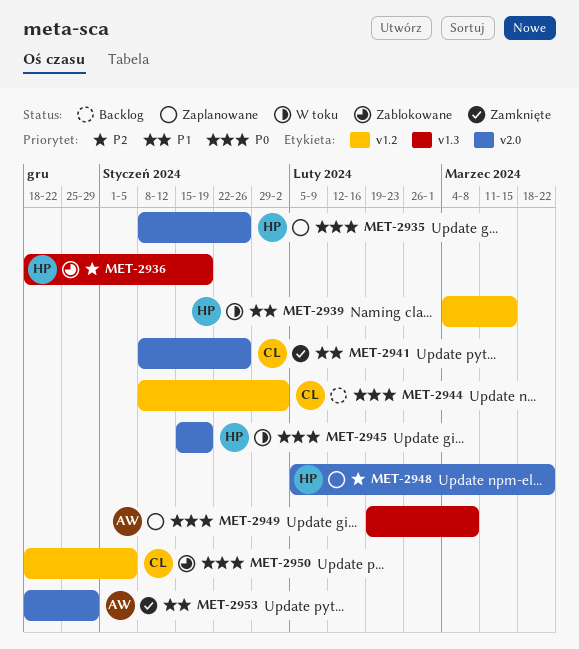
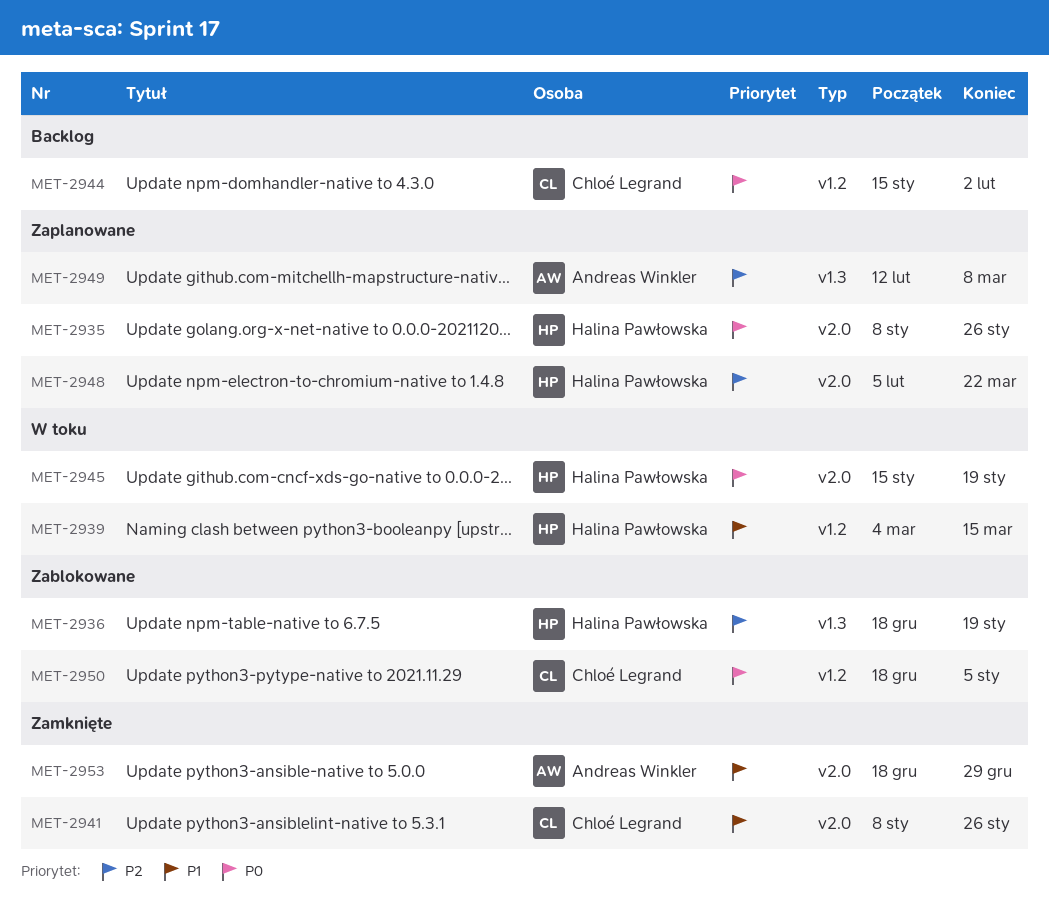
MET-2944, start: Jan 8 -> Jan 15
MET-2949, priority: P0 -> P2
MET-2949, start: Feb 19 -> Feb 12

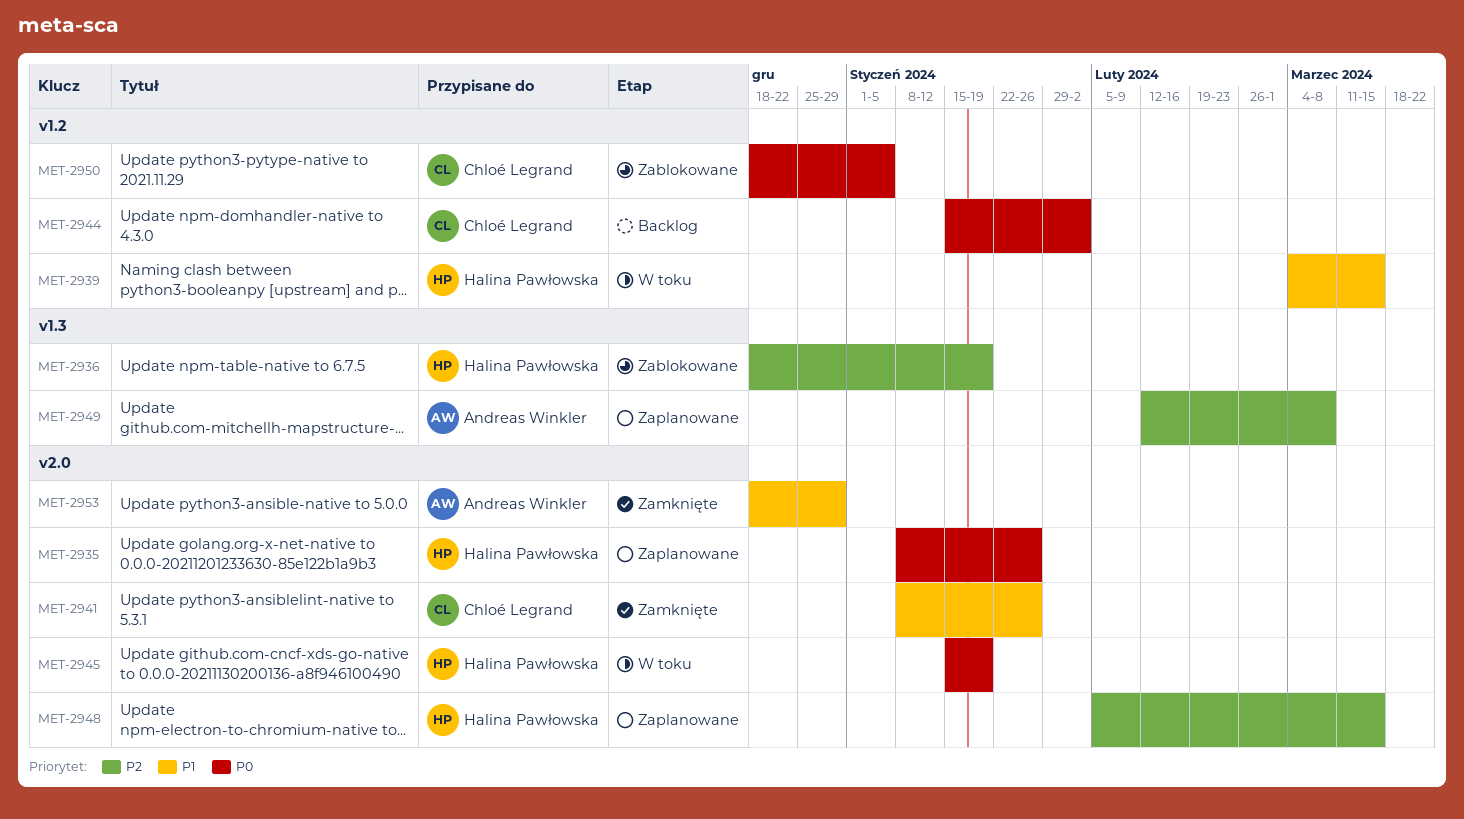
MET-2948, due: Mar 22 -> Mar 15

